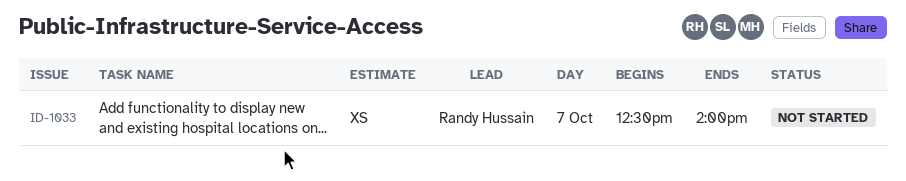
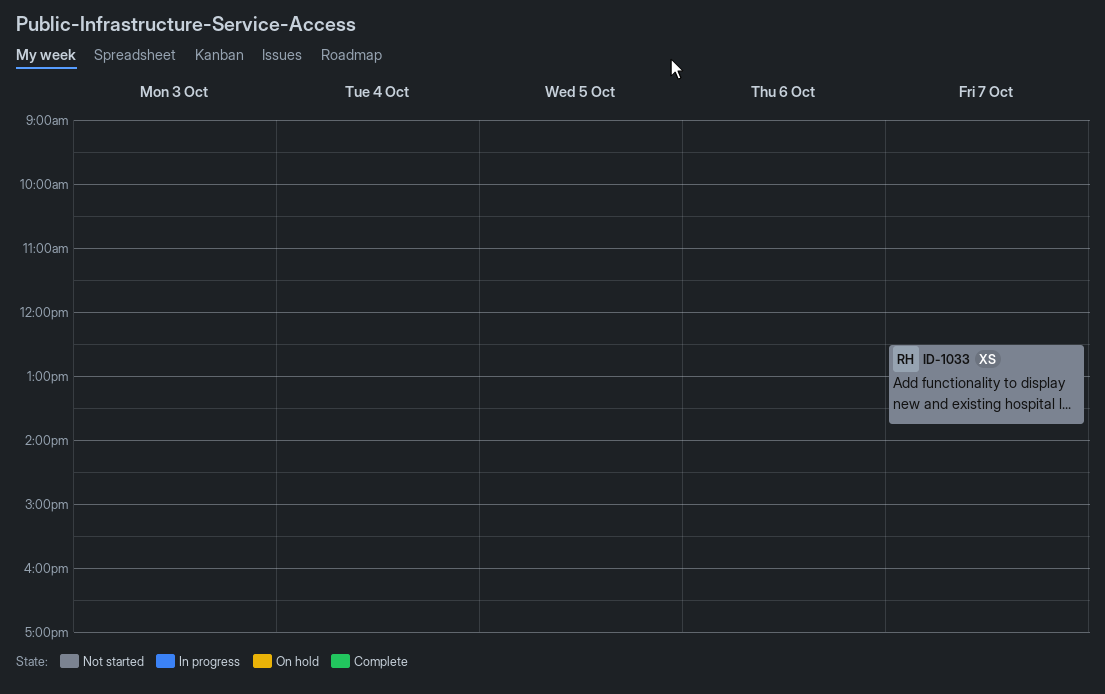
ID-1033, ends: 14:00 -> 13:45

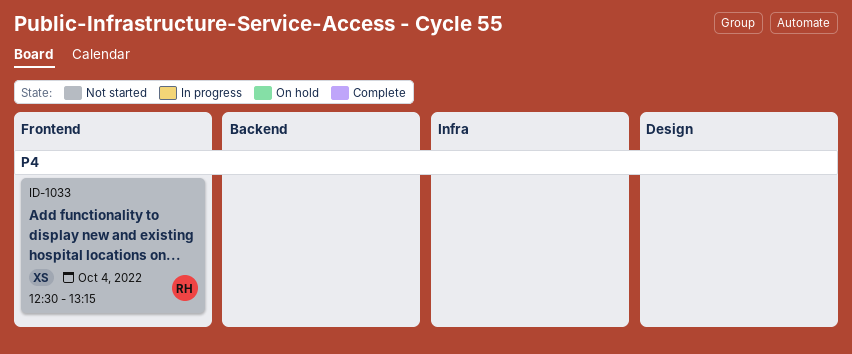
ID-1033, day: Oct 7 -> Oct 4
ID-1033, ends: 13:45 -> 13:15

